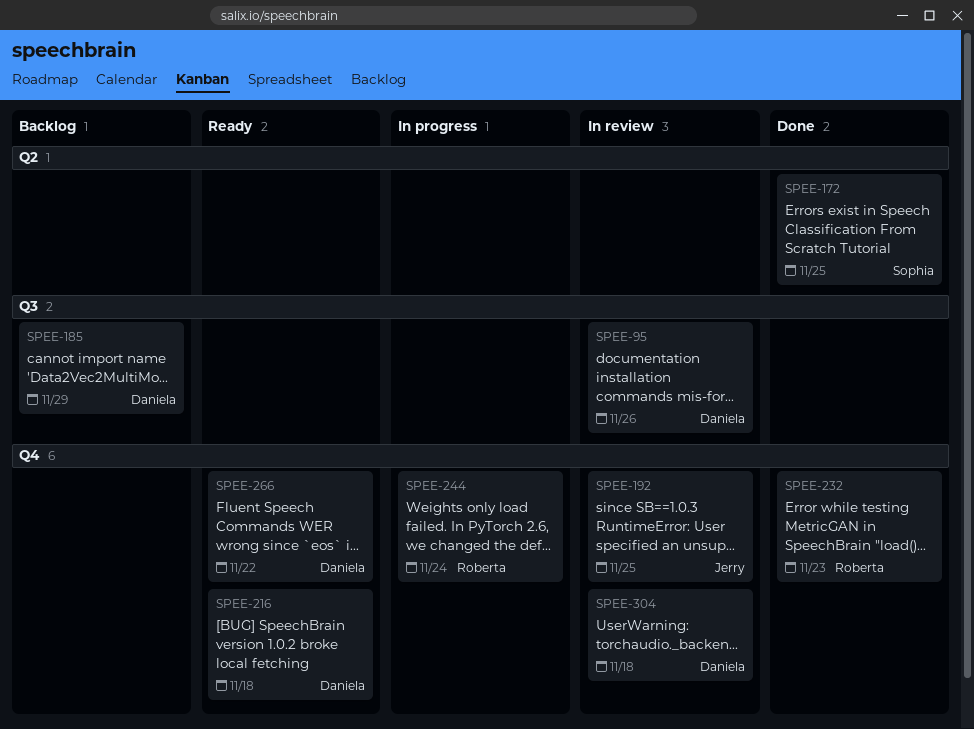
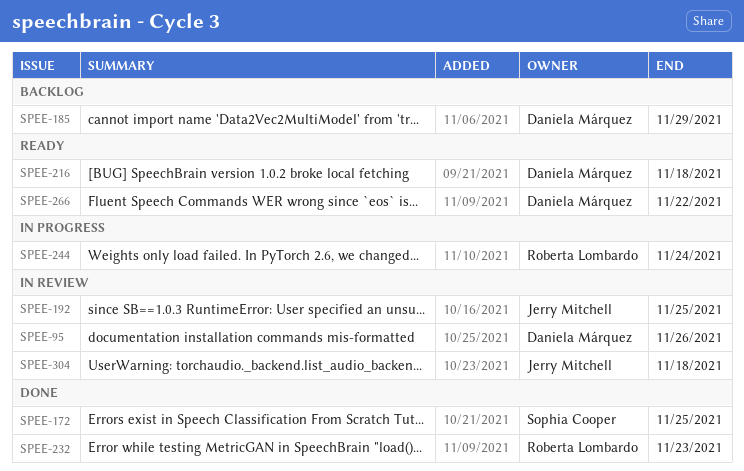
SPEE-304, owner: Daniela Márquez -> Jerry Mitchell

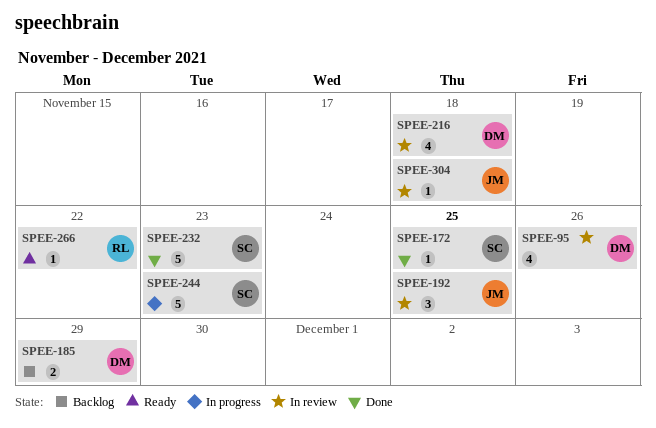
SPEE-216, status: Ready -> In review
SPEE-232, owner: Roberta Lombardo -> Sophia Cooper
SPEE-244, owner: Roberta Lombardo -> Sophia Cooper
SPEE-244, due: Nov 24 -> Nov 23
SPEE-266, owner: Daniela Márquez -> Roberta Lombardo

